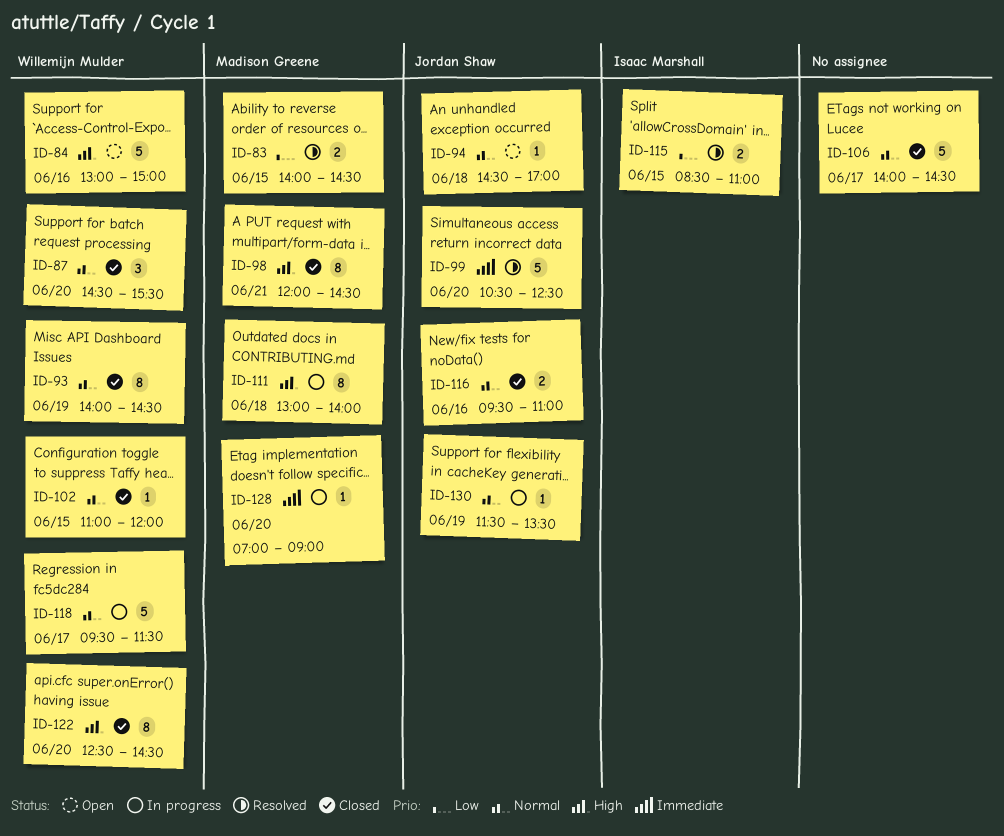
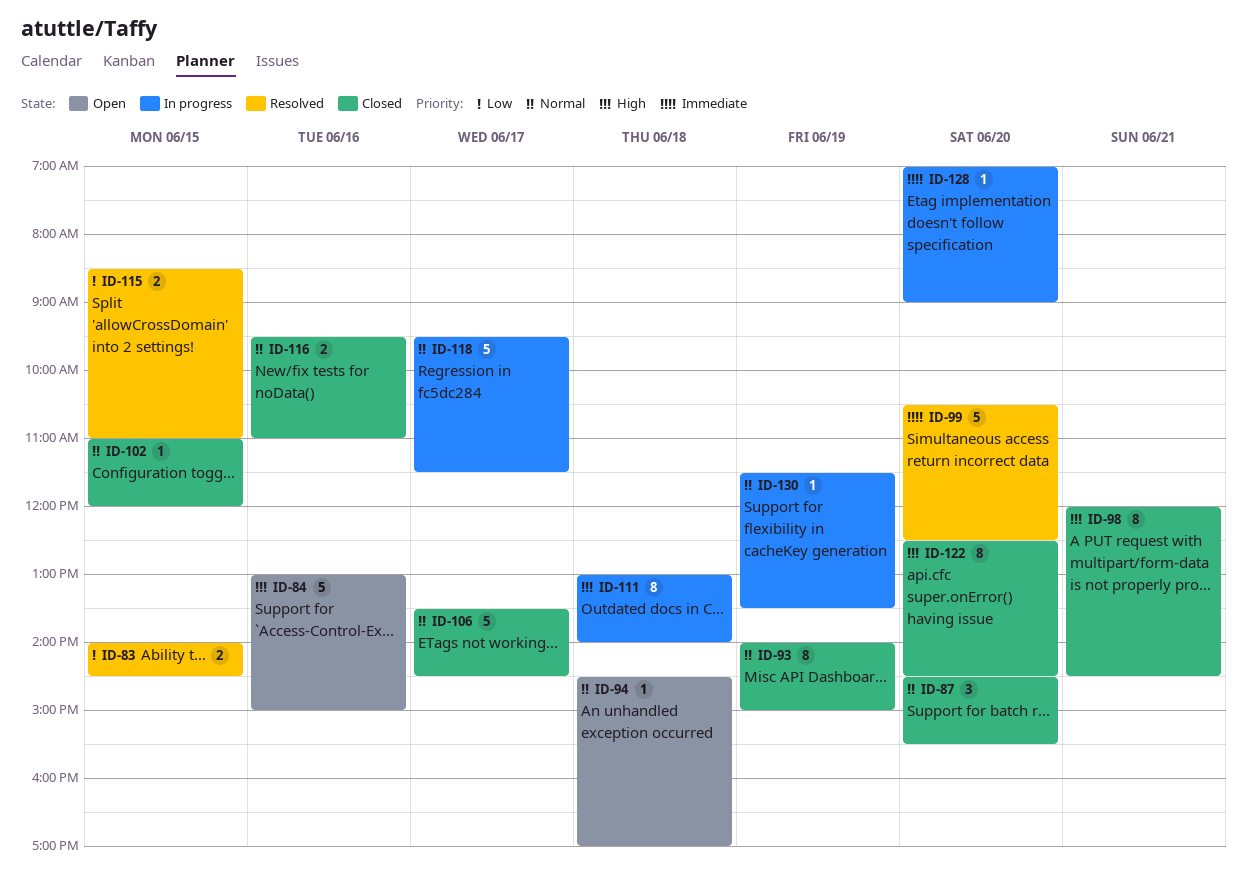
ID-93, ends: 14:30 -> 15:00
ID-106, begins: 14:00 -> 13:30

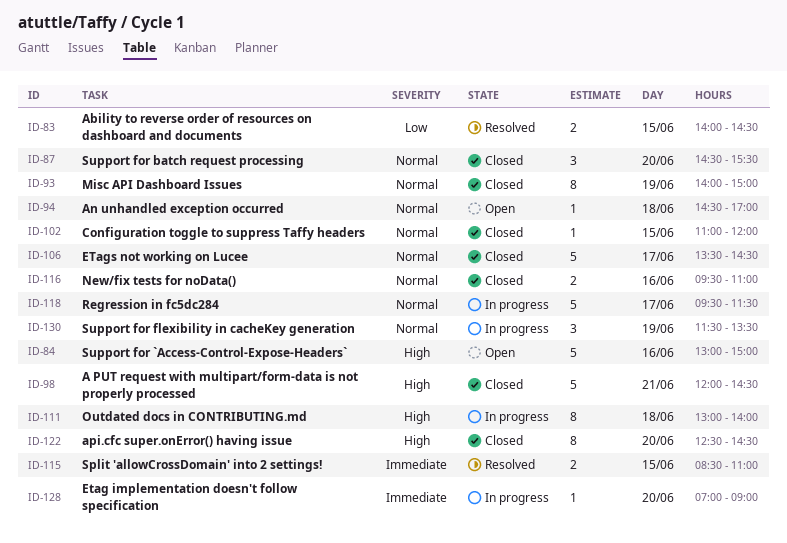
ID-98, estimate: 8 -> 5
ID-99: present -> none
ID-115, priority: Low -> Immediate
ID-130, estimate: 1 -> 3

